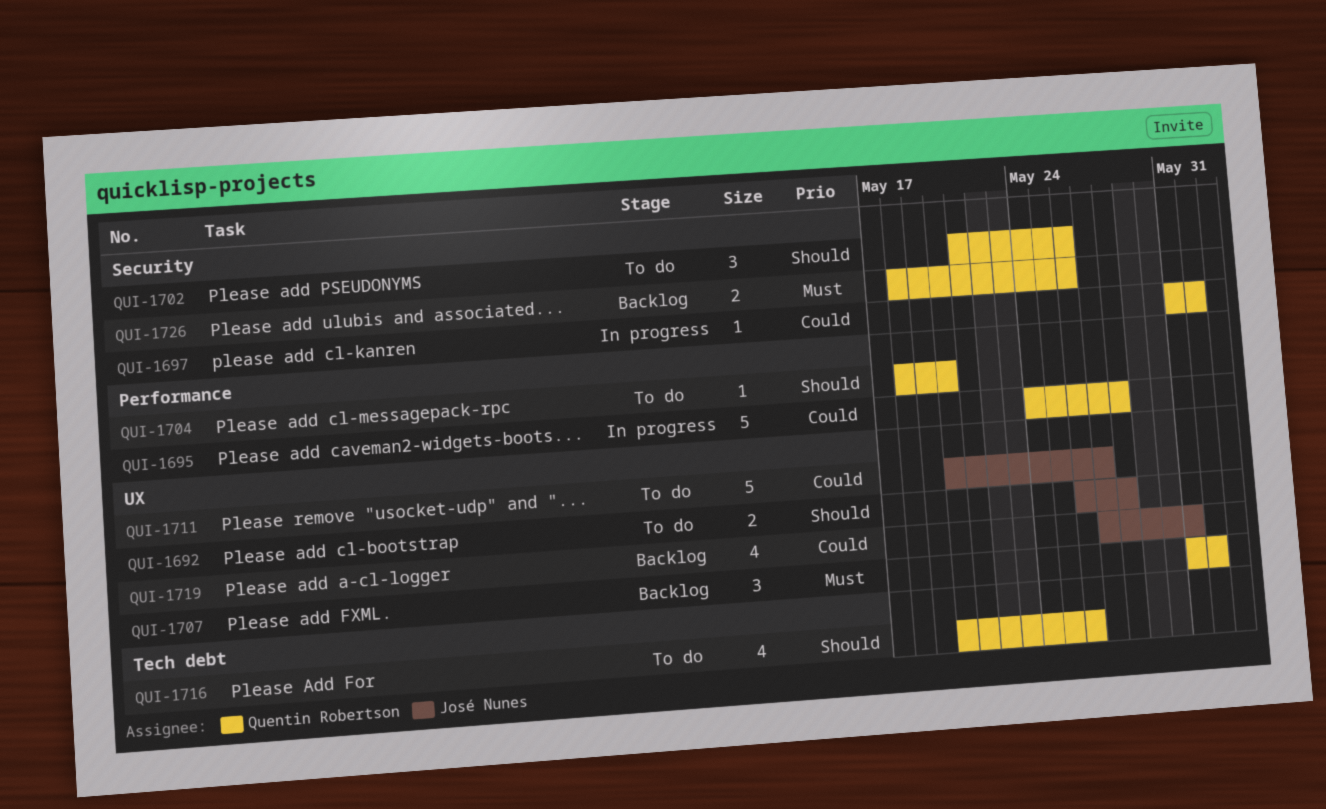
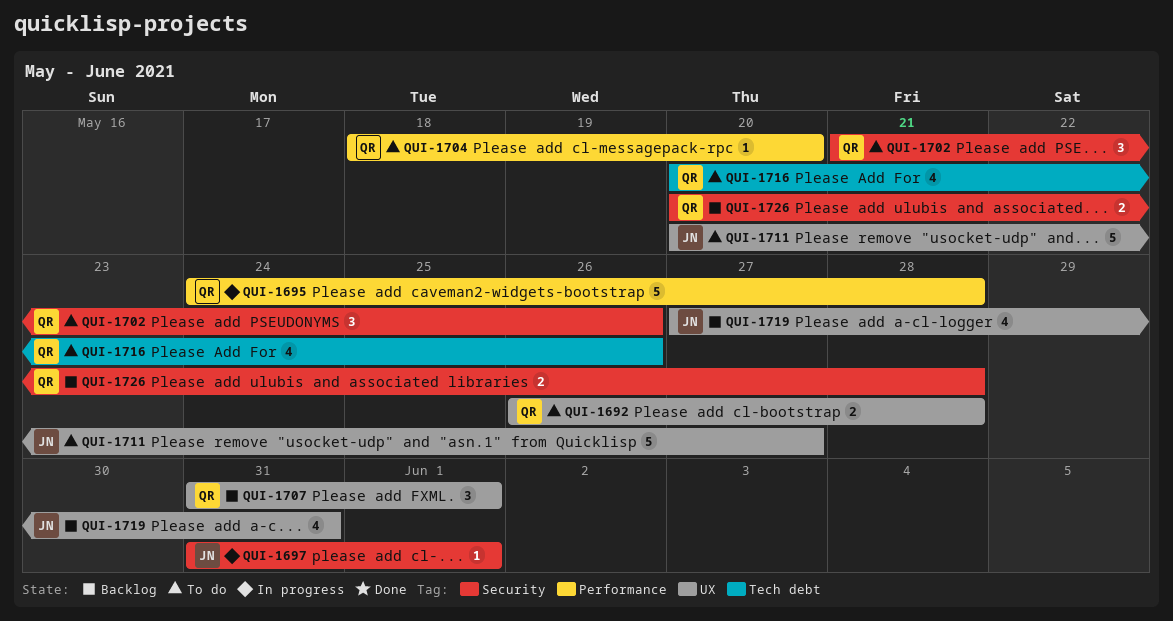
QUI-1692, owner: José Nunes -> Quentin Robertson
QUI-1697, owner: Quentin Robertson -> José Nunes
QUI-1726, start: May 18 -> May 20
QUI-1726, due: May 26 -> May 28

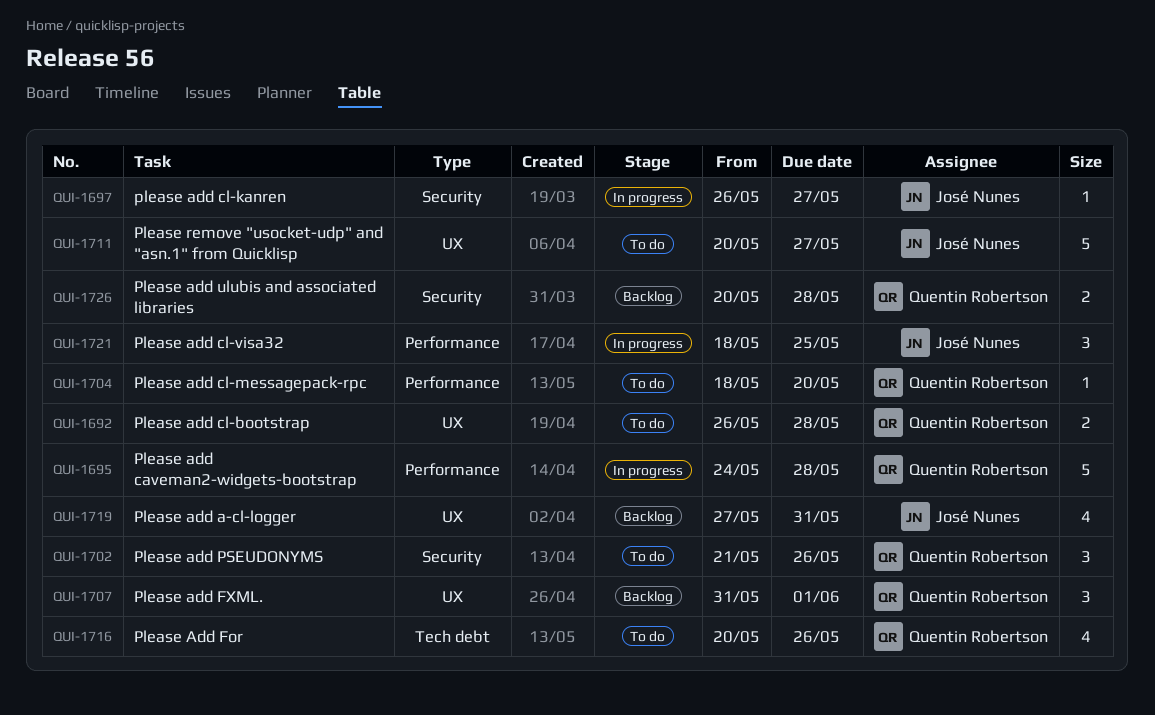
QUI-1697, start: May 31 -> May 26
QUI-1697, due: Jun 1 -> May 27
QUI-1721: none -> present

